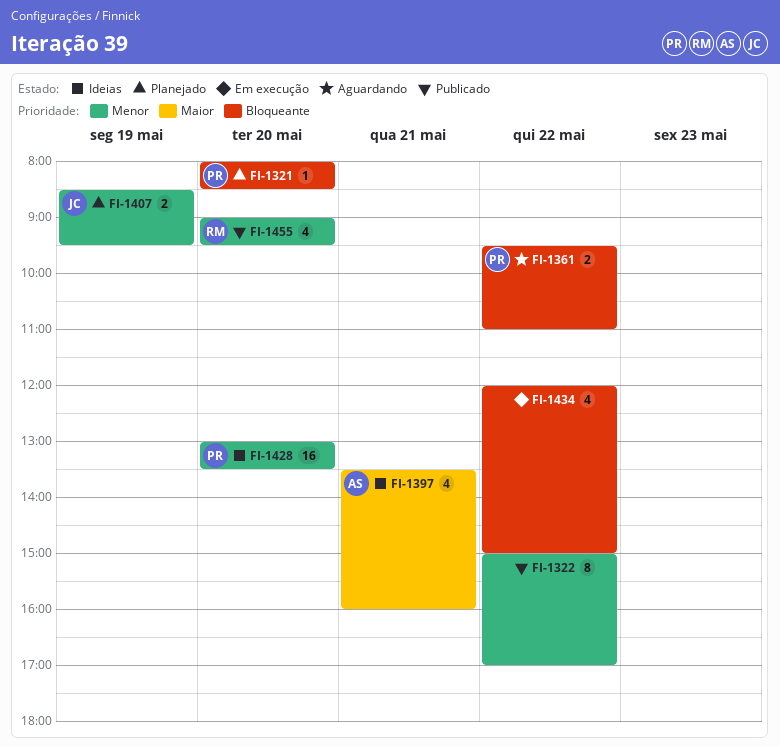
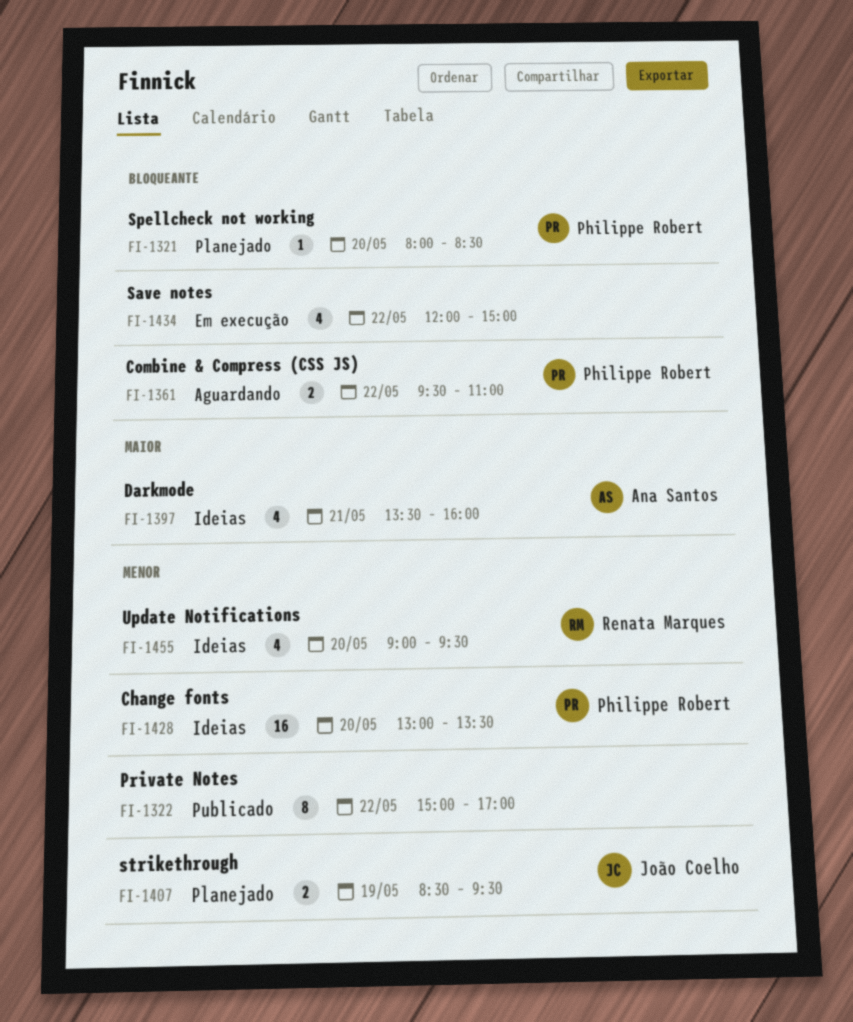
FI-1455, status: Publicado -> Ideias

